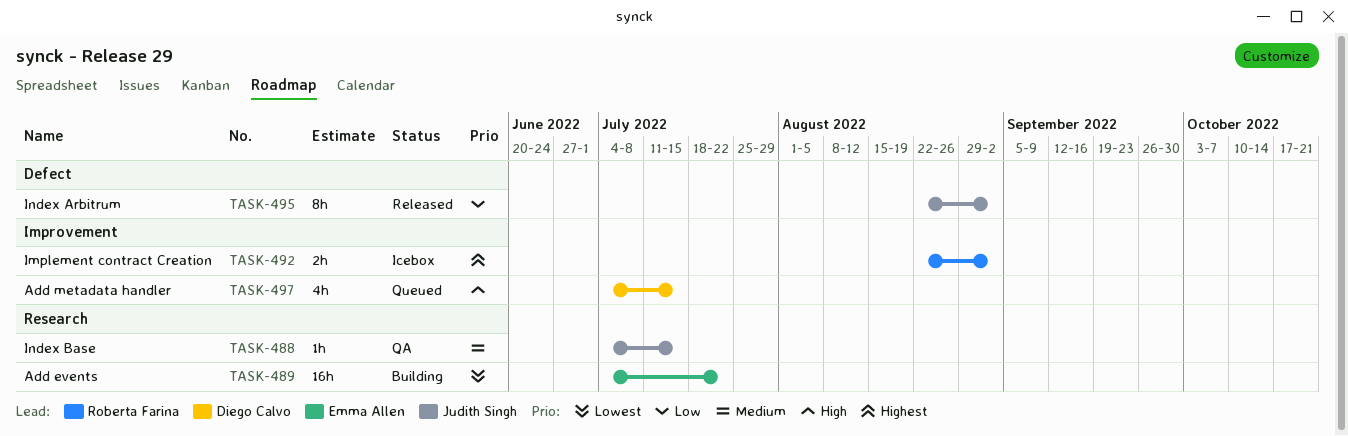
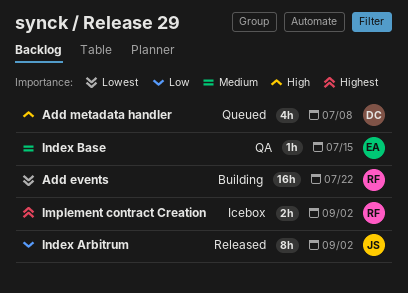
Add events, owner: Emma Allen -> Roberta Farina
Add metadata handler, due: Jul 15 -> Jul 8
Index Base, owner: Judith Singh -> Emma Allen

